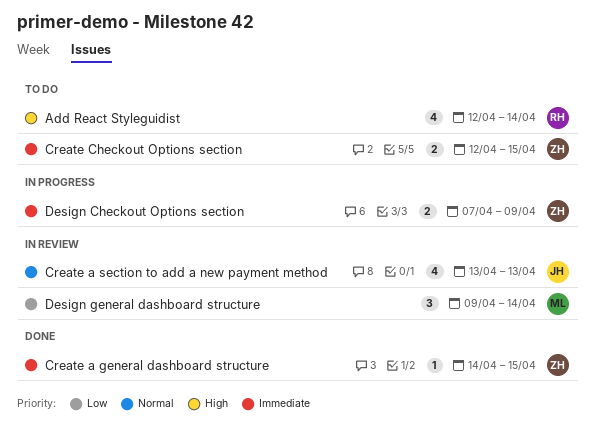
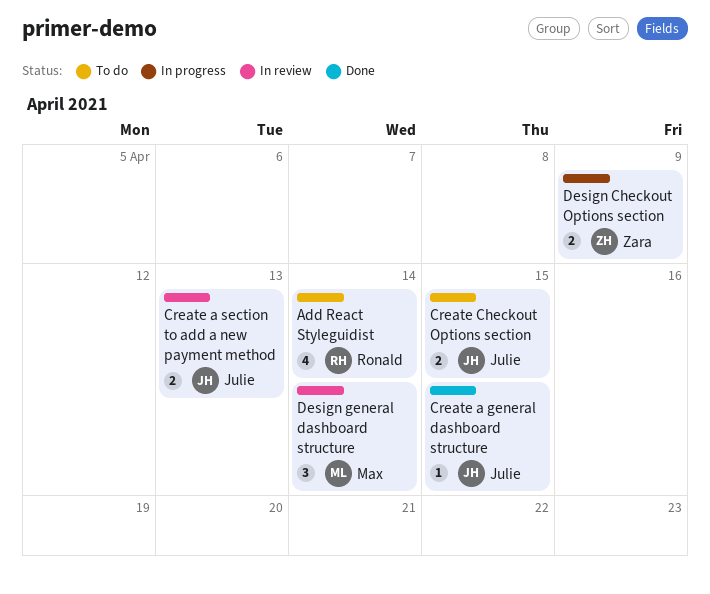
Create a general dashboard structure, owner: Zara -> Julie
Create a section to add a new payment method, estimate: 4 -> 2
Create Checkout Options section, owner: Zara -> Julie

